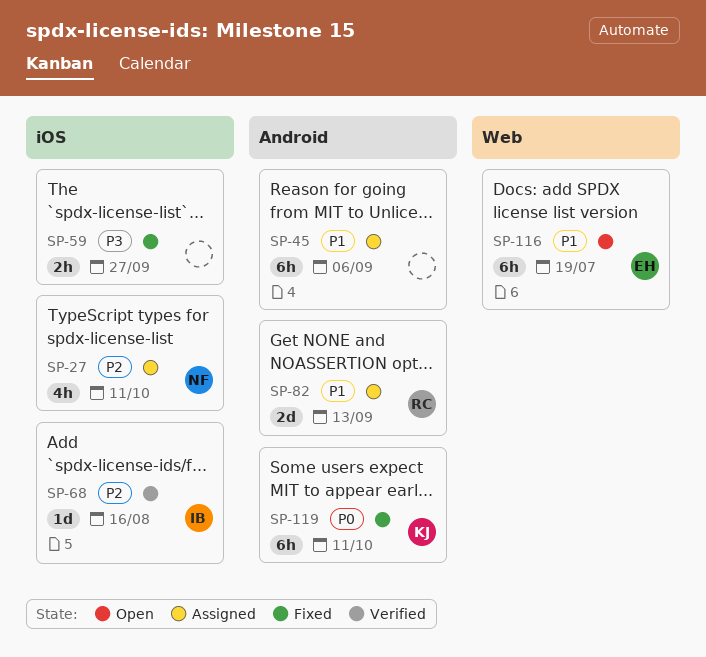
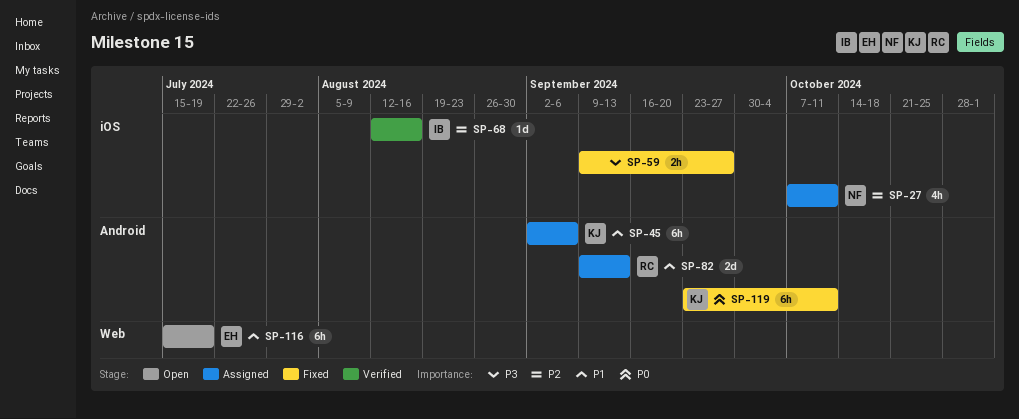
SP-45, owner: none -> KJ

